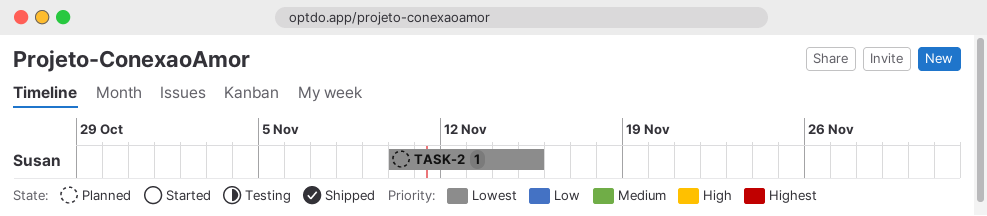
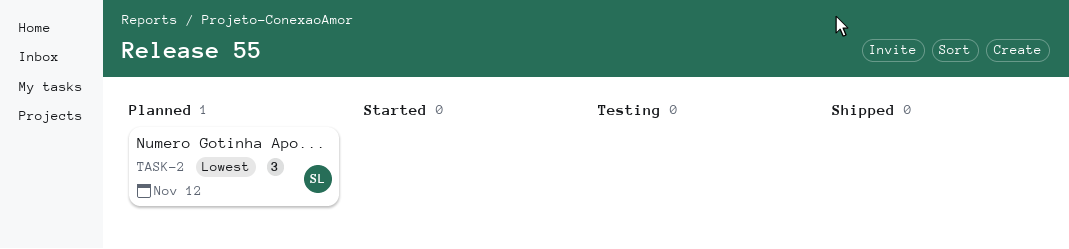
TASK-2, estimate: 1 -> 3
TASK-2, due: Nov 15 -> Nov 12

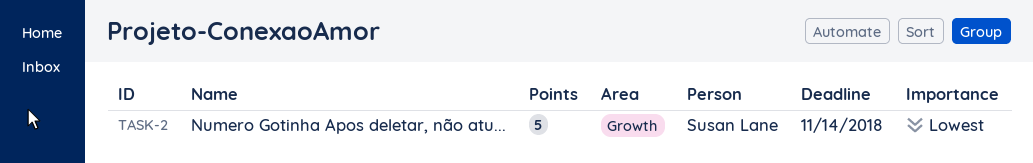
TASK-2, estimate: 3 -> 5
TASK-2, due: Nov 12 -> Nov 14

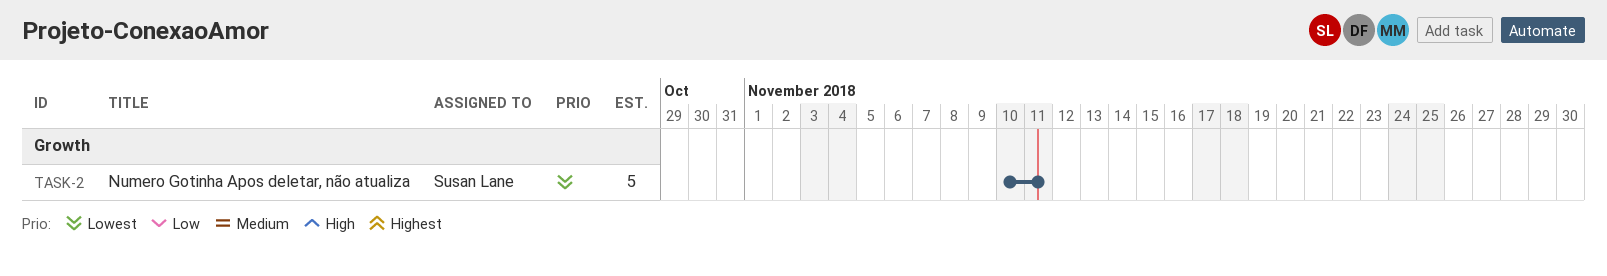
TASK-2, due: Nov 14 -> Nov 11

